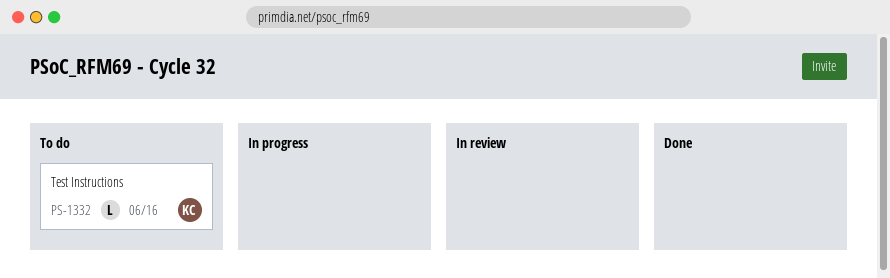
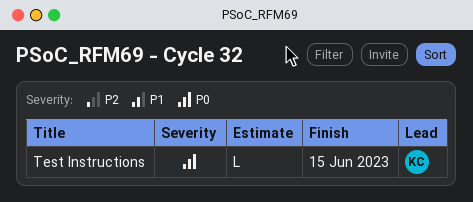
Test Instructions, due: Jun 16 -> Jun 15

